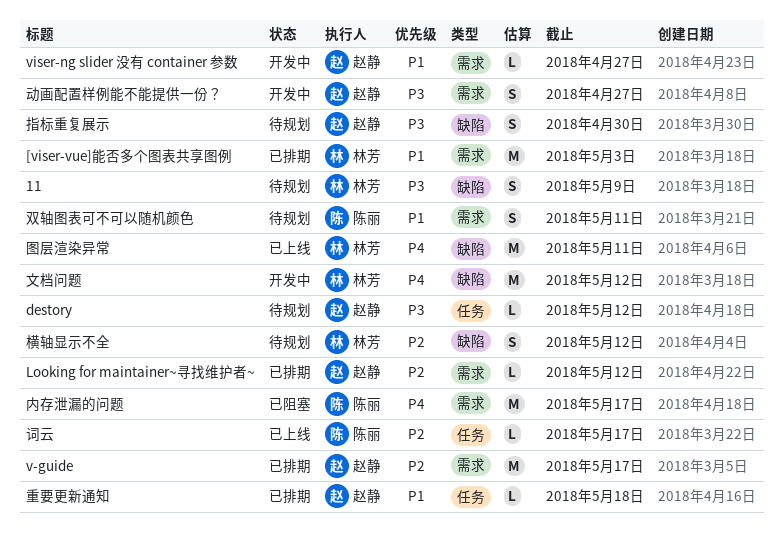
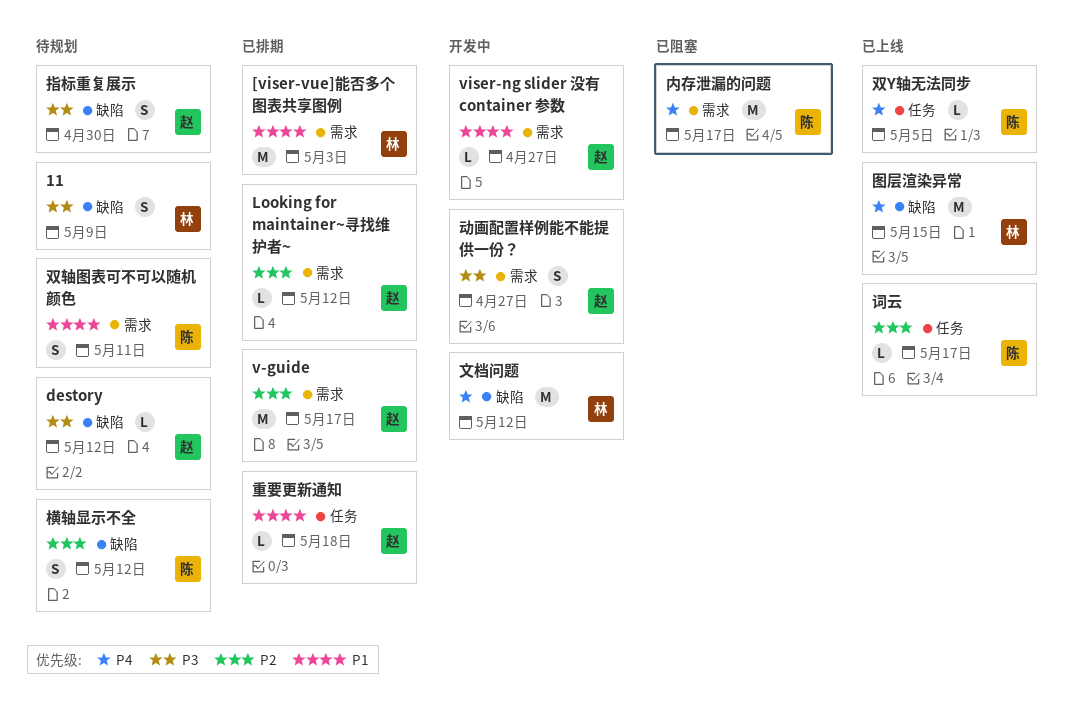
destory, label: 任务 -> 缺陷
双Y轴无法同步: none -> present
图层渲染异常, due: May 11 -> May 15
横轴显示不全, owner: 林芳 -> 陈丽

